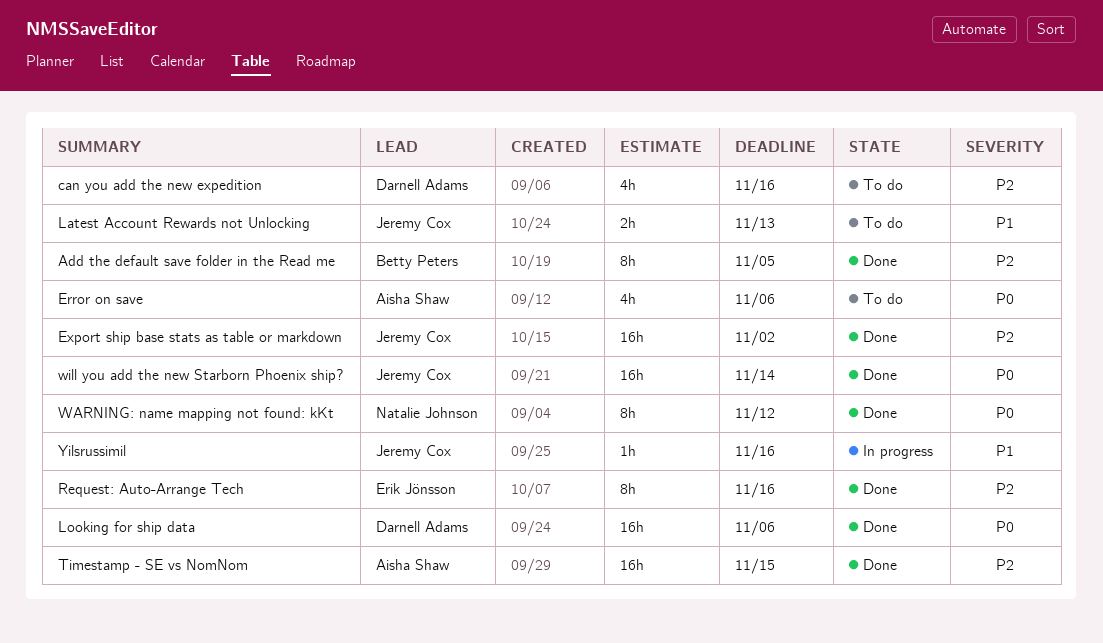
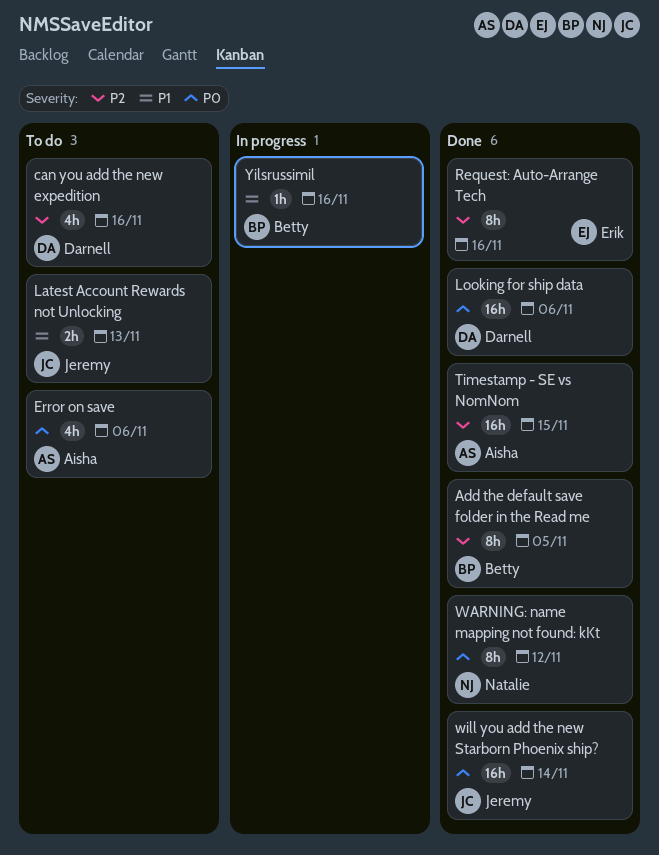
Export ship base stats as table or markdown: present -> none
Yilsrussimil, owner: Jeremy Cox -> Betty Peters

